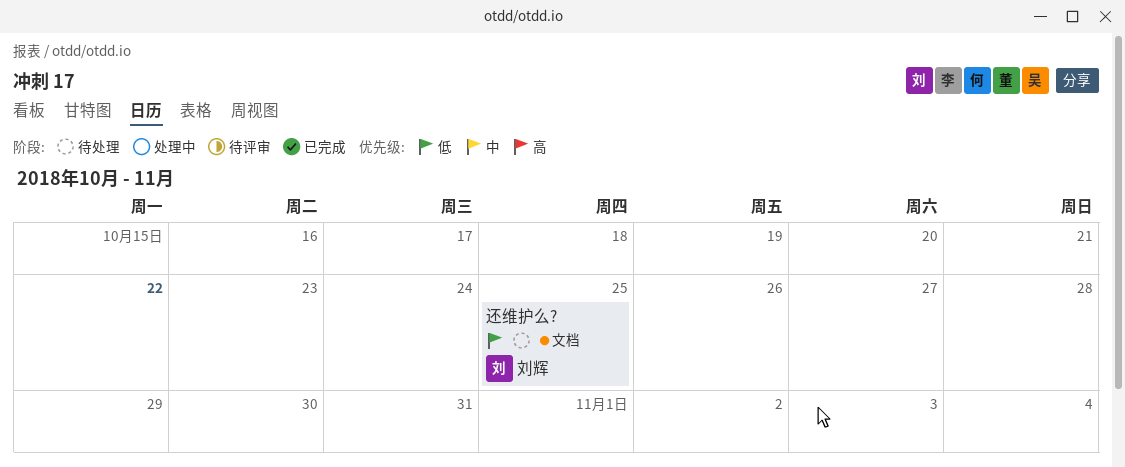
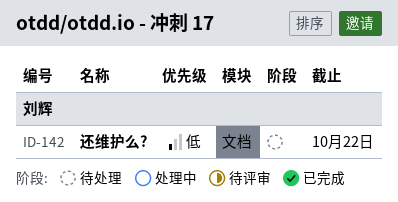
还维护么?, due: Oct 25 -> Oct 22

